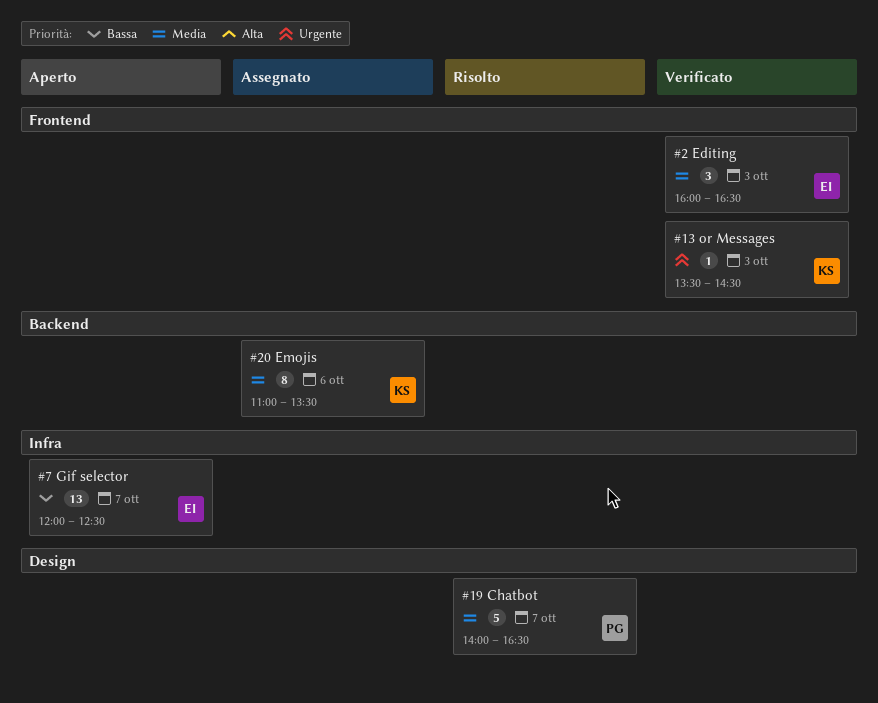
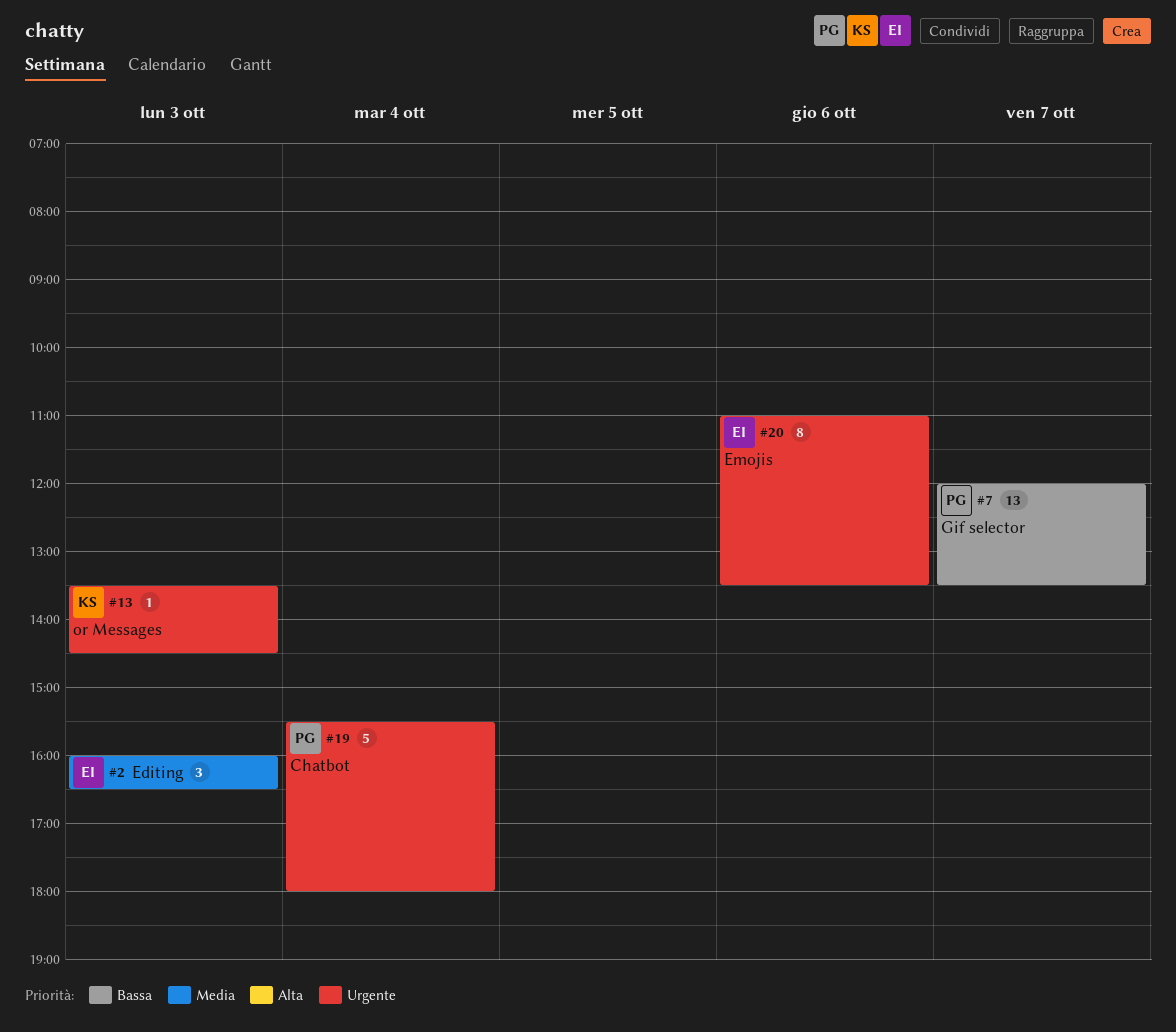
#7, owner: EI -> PG
#7, ends: 12:30 -> 13:30
#19, priority: Media -> Urgente
#19, day: Oct 7 -> Oct 4
#19, begins: 14:00 -> 15:30
#19, ends: 16:30 -> 18:00
#20, owner: KS -> EI
#20, priority: Media -> Urgente

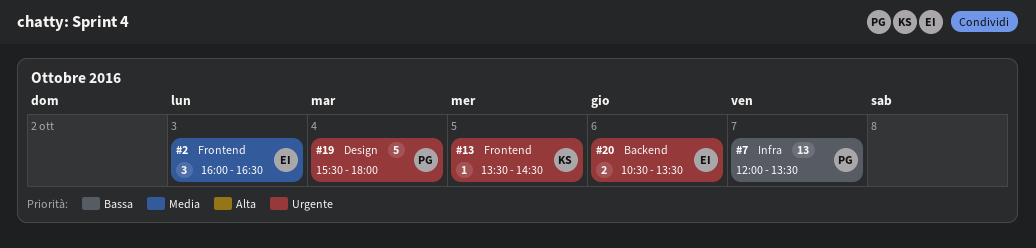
#13, day: Oct 3 -> Oct 5
#20, estimate: 8 -> 2
#20, begins: 11:00 -> 10:30

